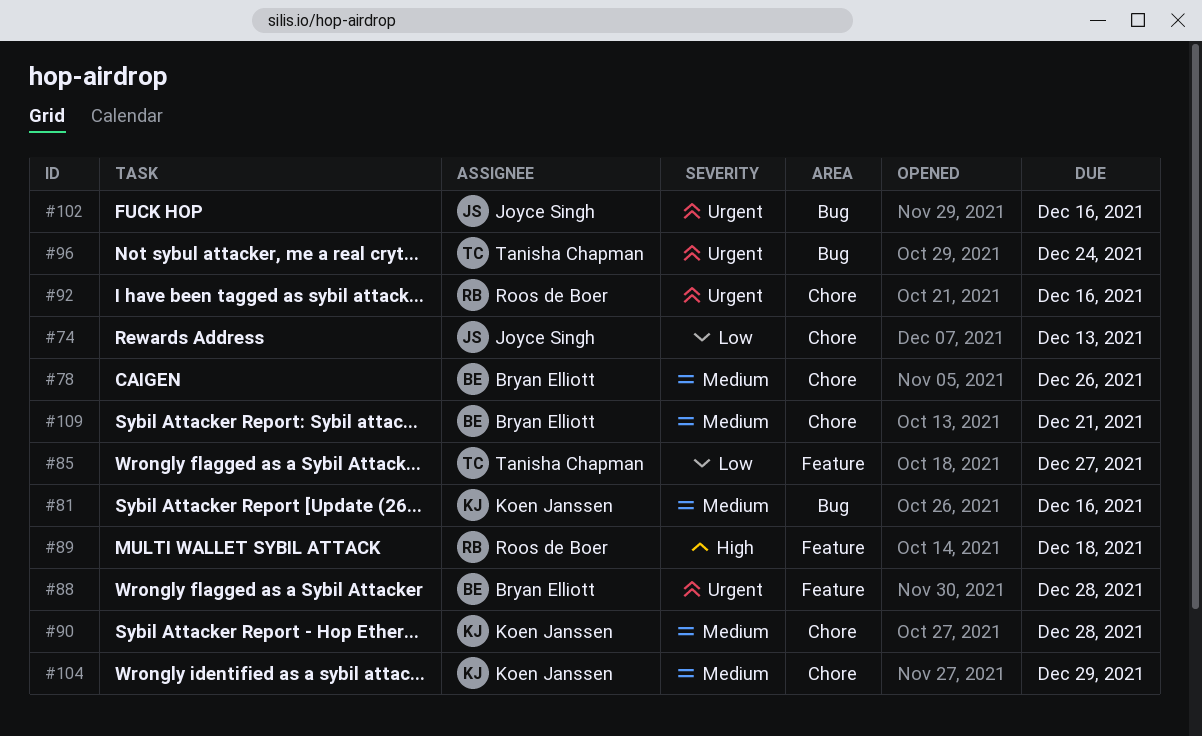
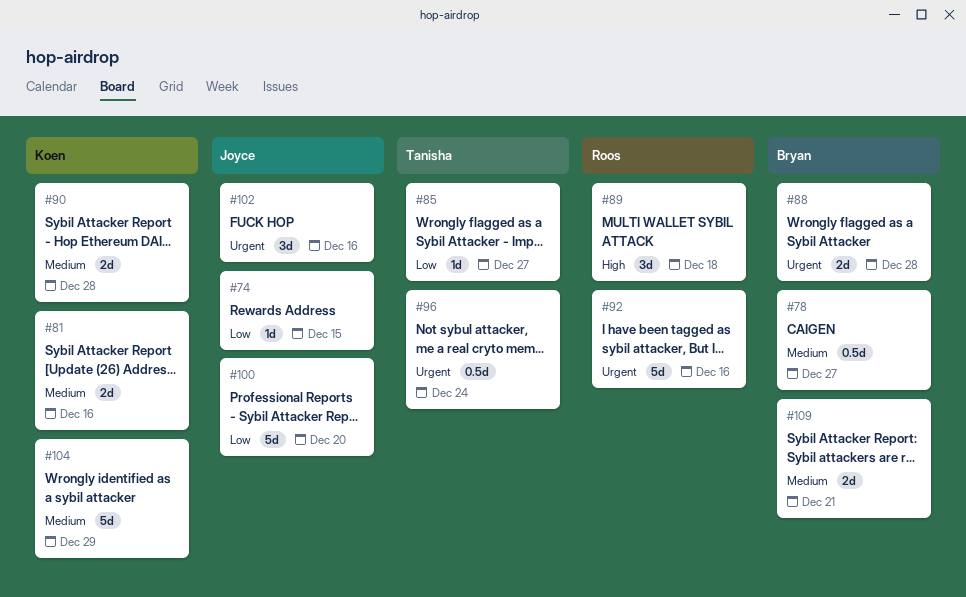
#74, due: Dec 13 -> Dec 15
#78, due: Dec 26 -> Dec 27
#100: none -> present

